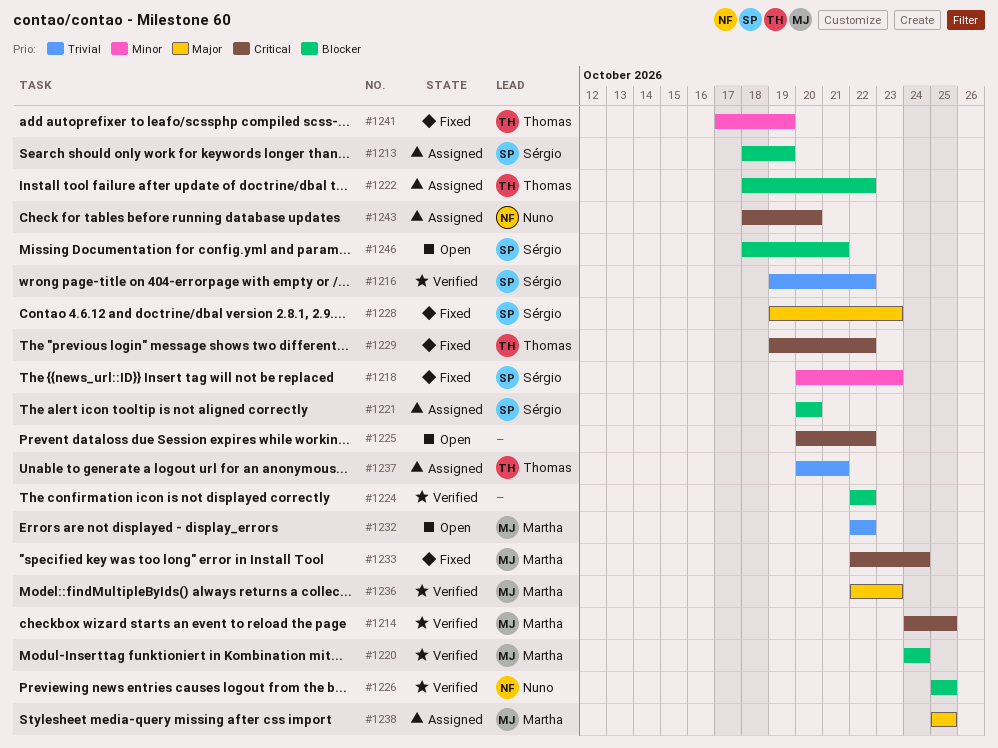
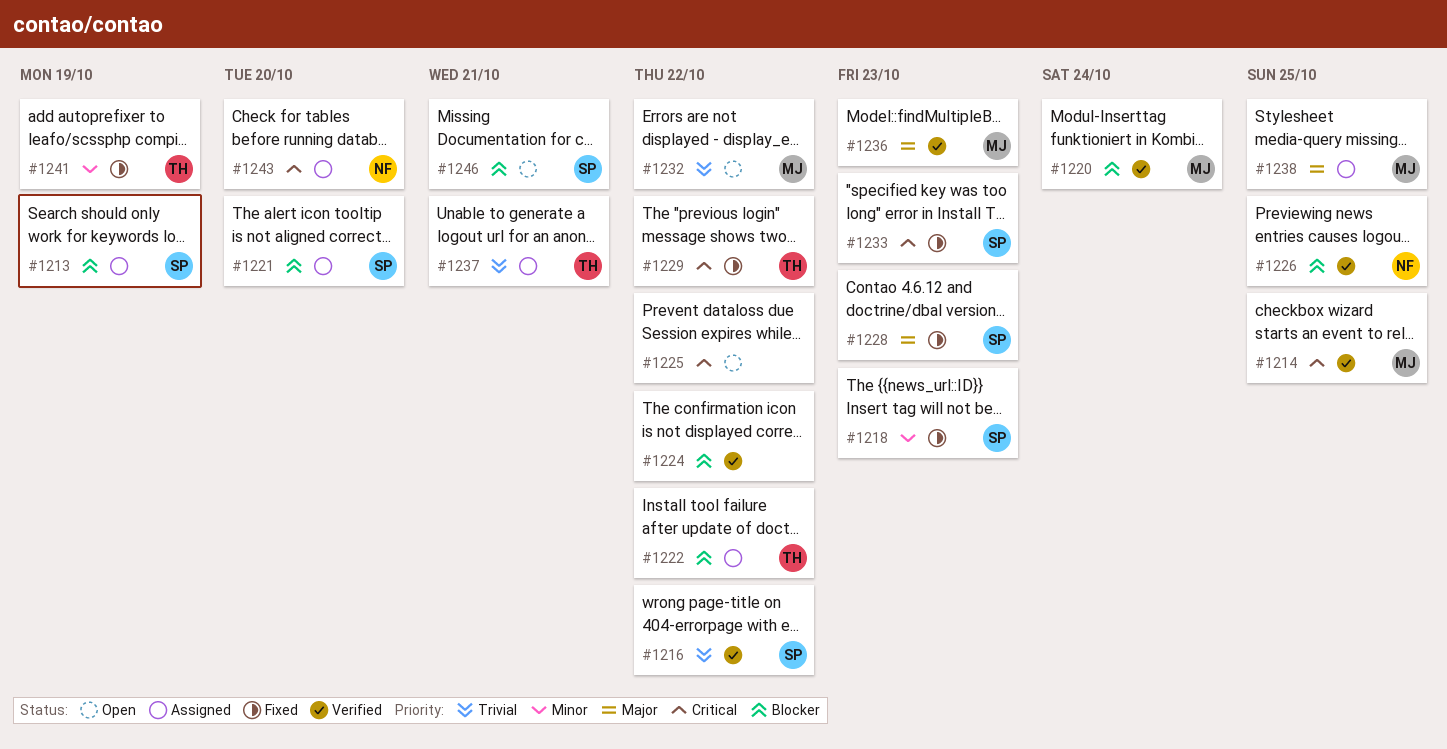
#1233, owner: Martha -> Sérgio
#1233, due: Oct 24 -> Oct 23

